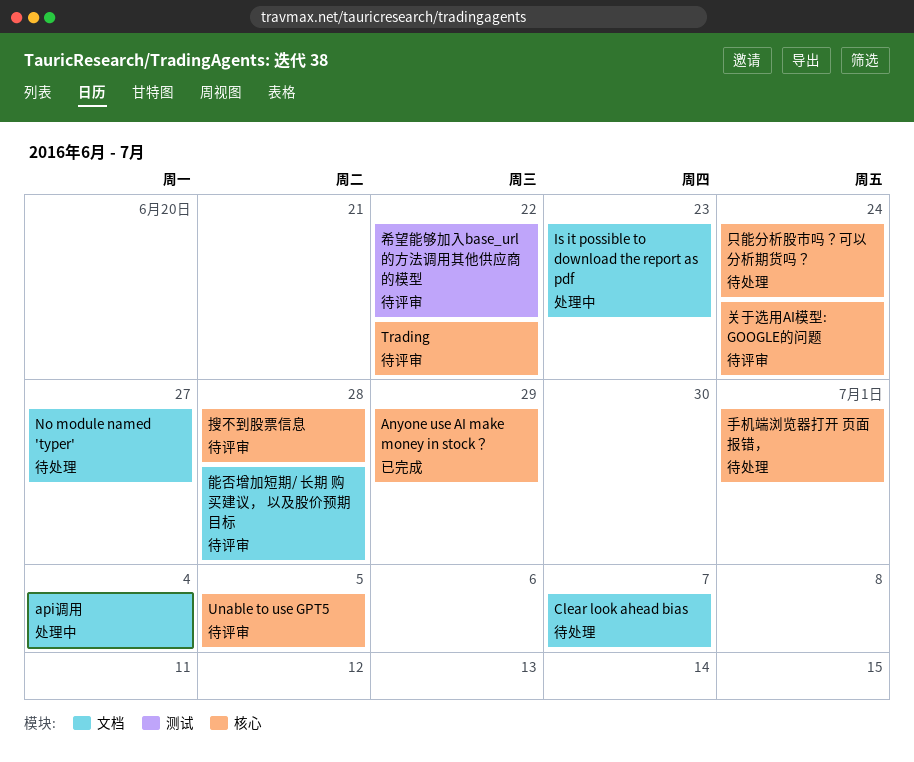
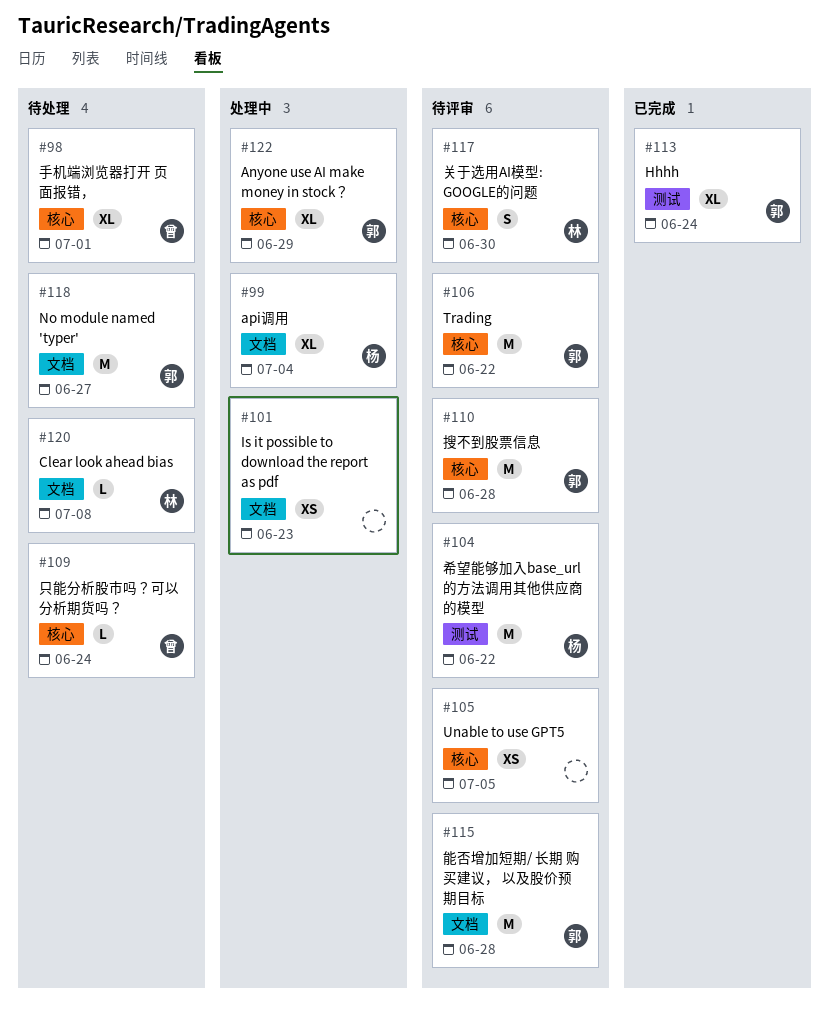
Anyone use AI make money in stock？, status: 已完成 -> 处理中
Clear look ahead bias, due: Jul 7 -> Jul 8
Hhhh: none -> present
关于选用AI模型: GOOGLE的问题, due: Jun 24 -> Jun 30

